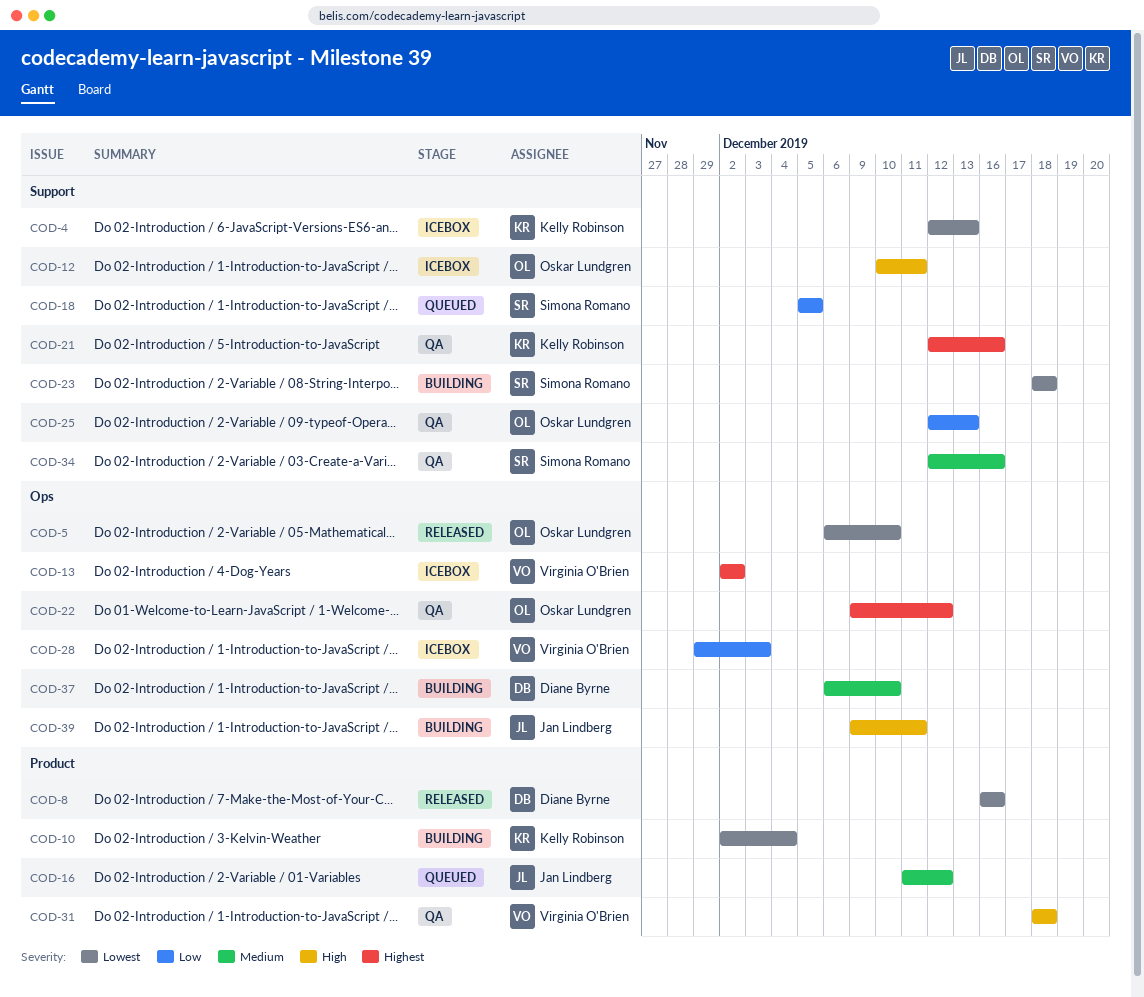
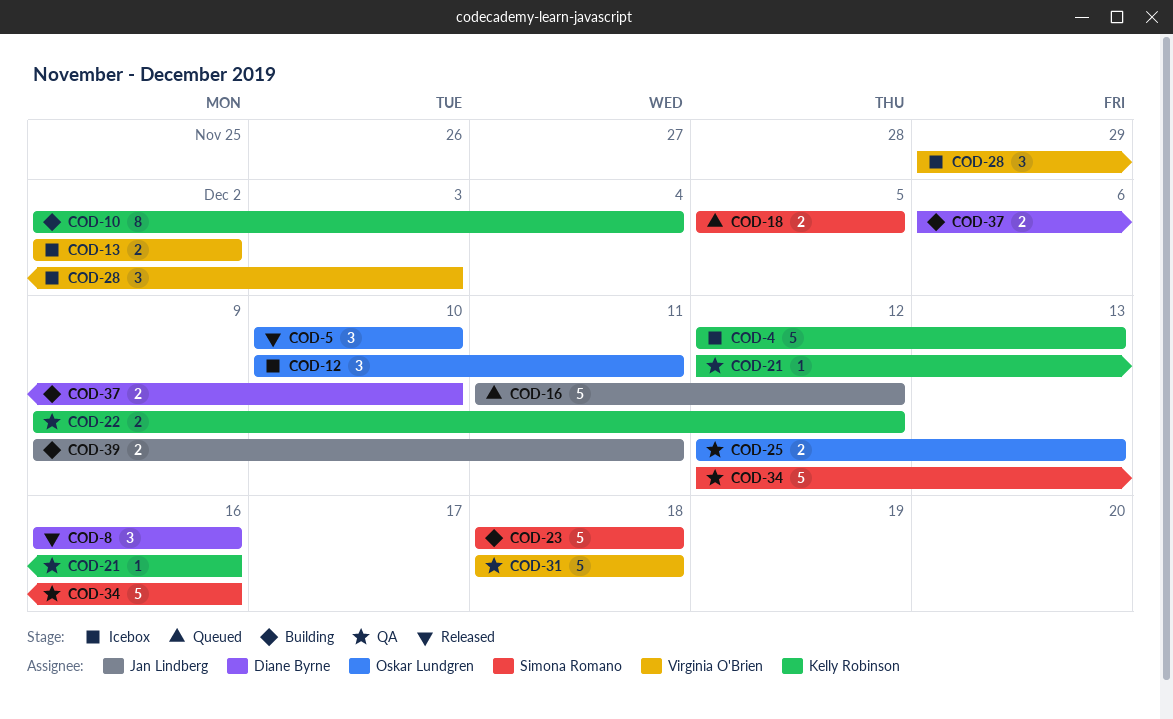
COD-5, start: Dec 6 -> Dec 10
COD-22, owner: Oskar Lundgren -> Kelly Robinson

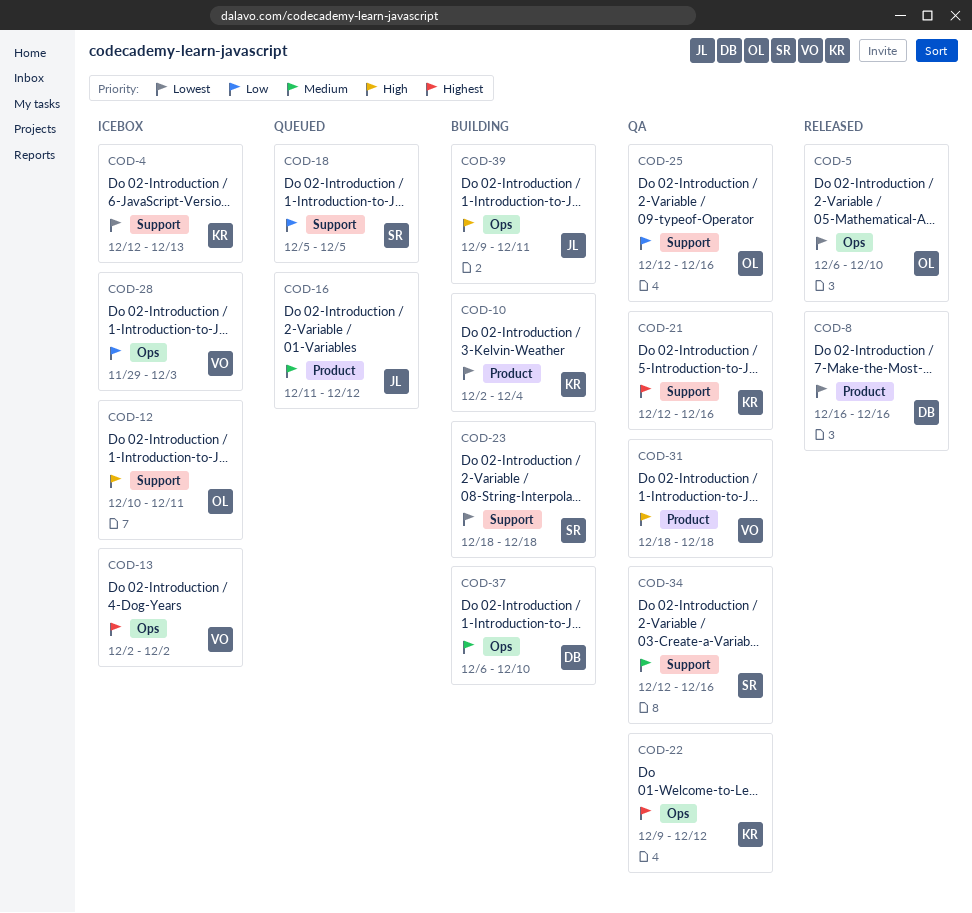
COD-5, start: Dec 10 -> Dec 6
COD-25, due: Dec 13 -> Dec 16

